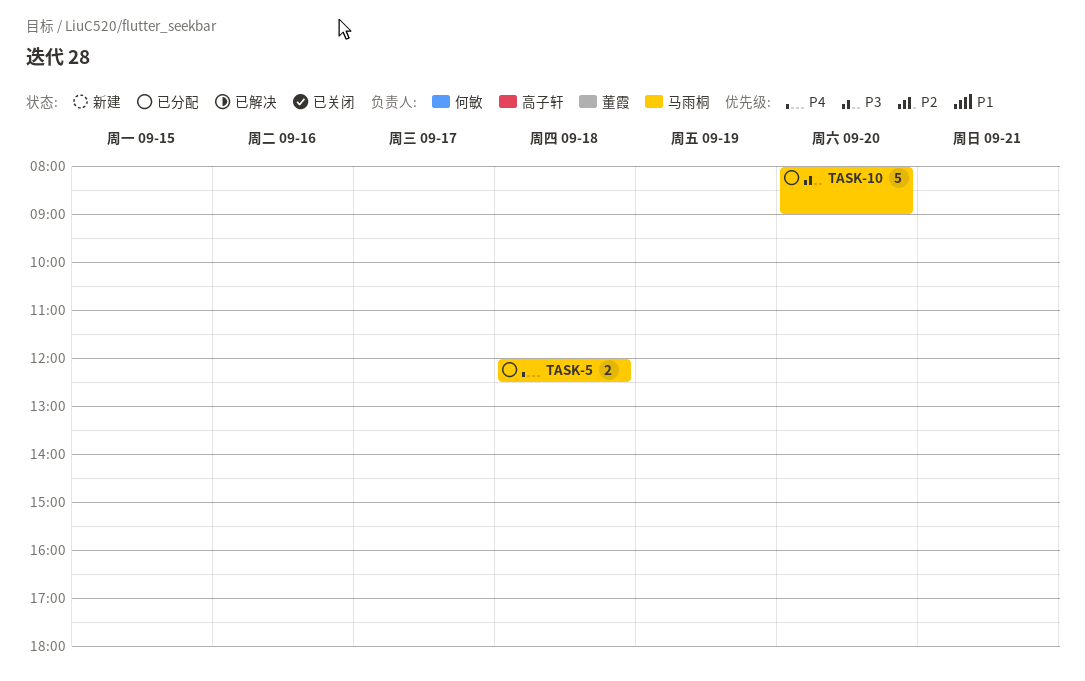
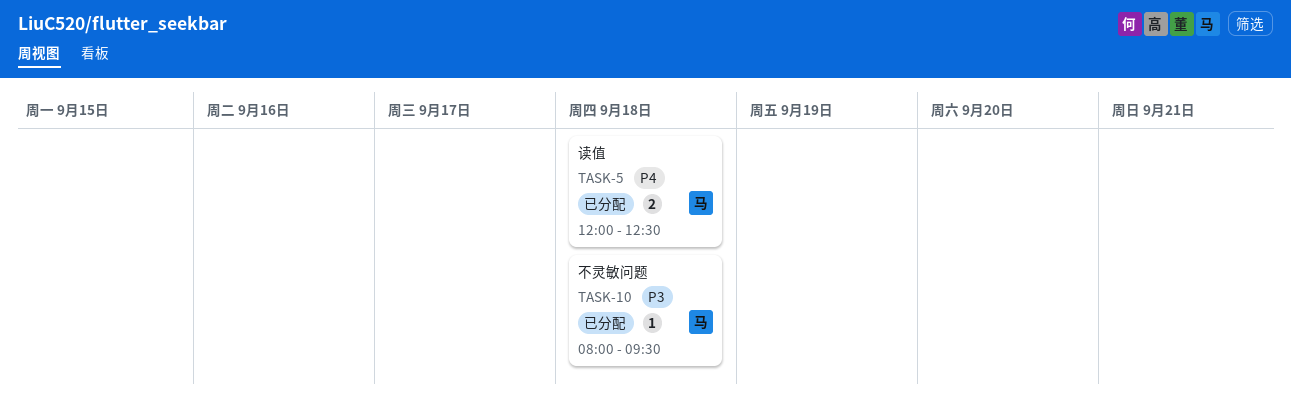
TASK-10, estimate: 5 -> 1
TASK-10, day: Sep 20 -> Sep 18
TASK-10, ends: 09:00 -> 09:30

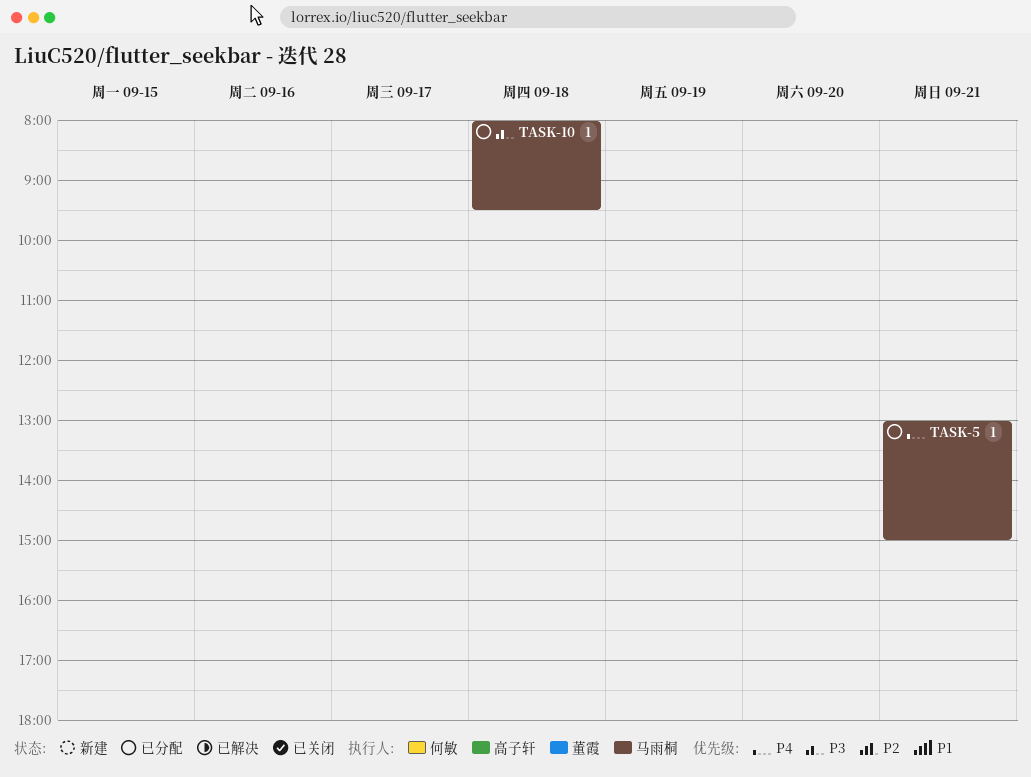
TASK-5, estimate: 2 -> 1
TASK-5, day: Sep 18 -> Sep 21
TASK-5, begins: 12:00 -> 13:00
TASK-5, ends: 12:30 -> 15:00

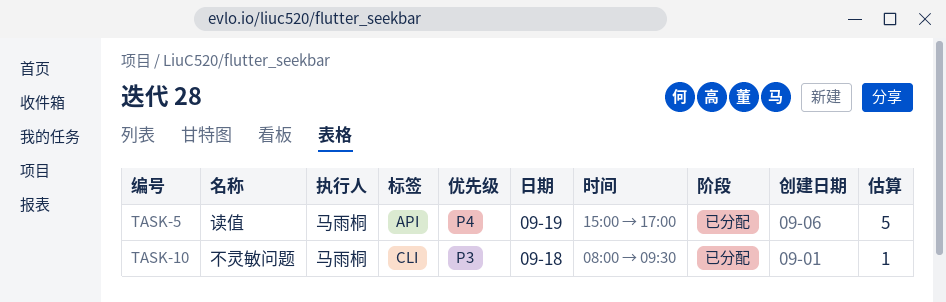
TASK-5, estimate: 1 -> 5
TASK-5, day: Sep 21 -> Sep 19
TASK-5, begins: 13:00 -> 15:00
TASK-5, ends: 15:00 -> 17:00

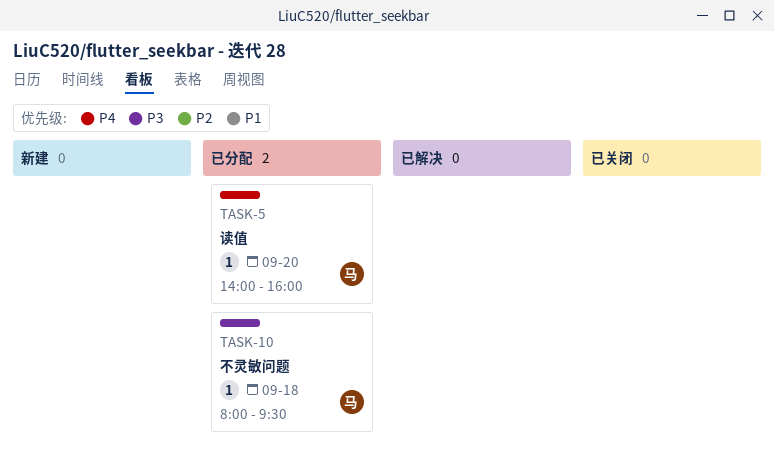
TASK-5, estimate: 5 -> 1
TASK-5, day: Sep 19 -> Sep 20
TASK-5, begins: 15:00 -> 14:00
TASK-5, ends: 17:00 -> 16:00

